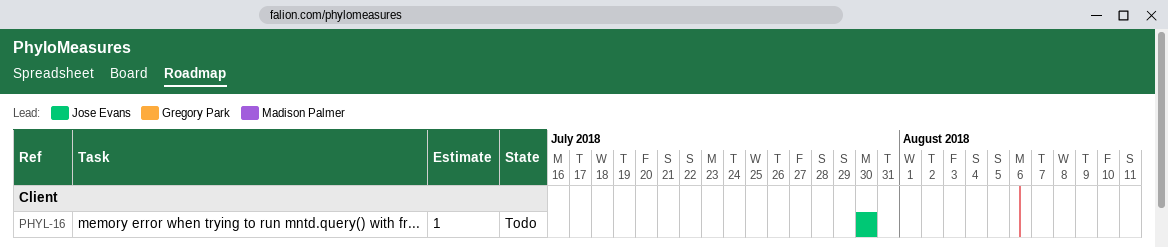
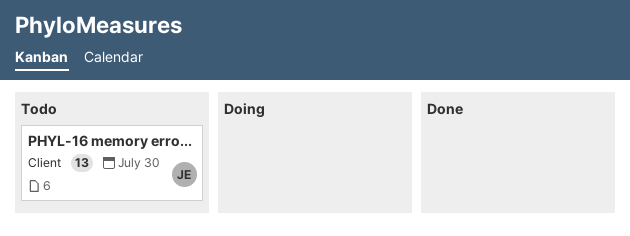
PHYL-16, estimate: 1 -> 13

